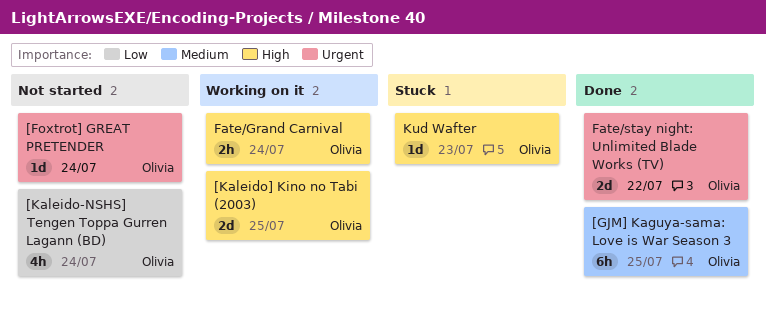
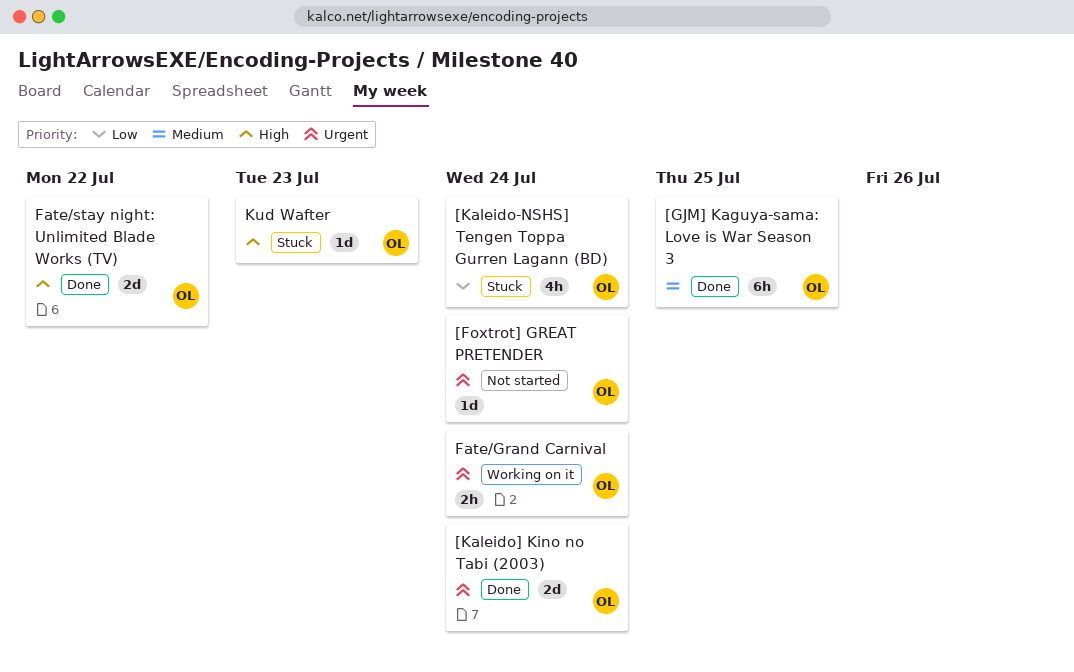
[Kaleido-NSHS] Tengen Toppa Gurren Lagann (BD), status: Not started -> Stuck
[Kaleido] Kino no Tabi (2003), status: Working on it -> Done
[Kaleido] Kino no Tabi (2003), priority: High -> Urgent
[Kaleido] Kino no Tabi (2003), due: Jul 25 -> Jul 24
Fate/Grand Carnival, priority: High -> Urgent
Fate/stay night: Unlimited Blade Works (TV), priority: Urgent -> High

